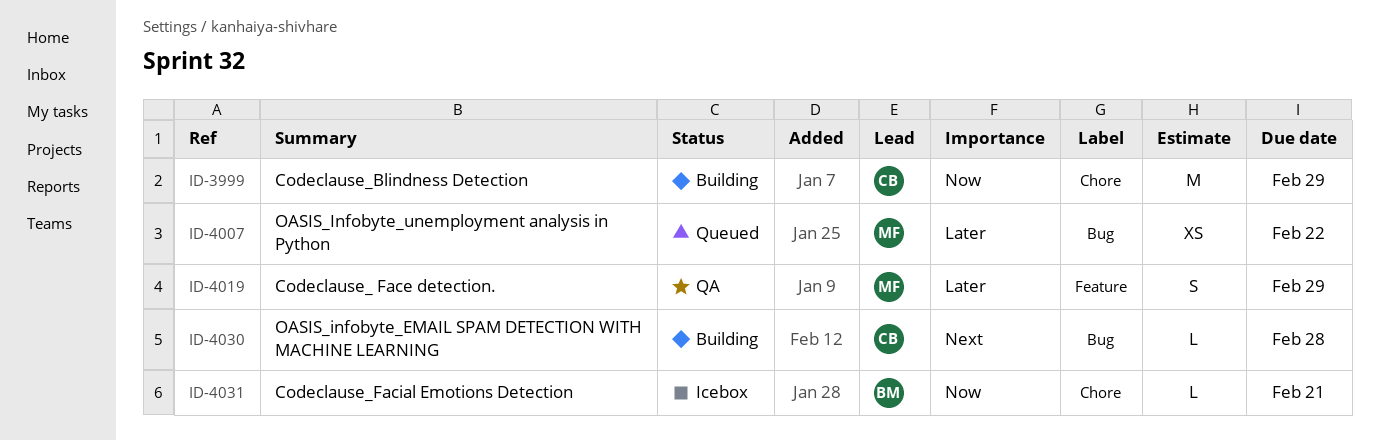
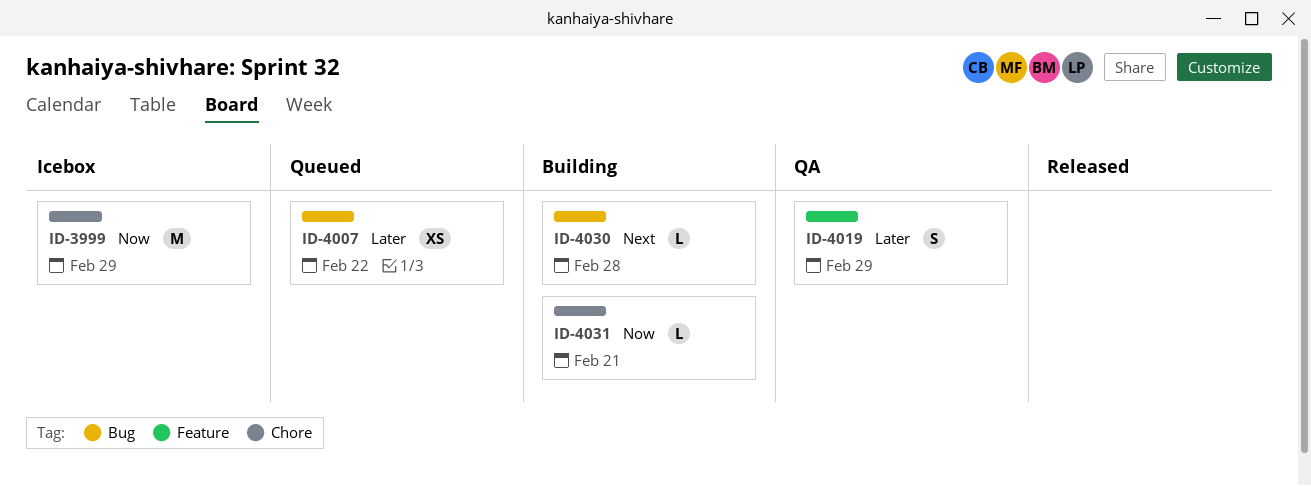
ID-3999, status: Building -> Icebox
ID-4031, status: Icebox -> Building

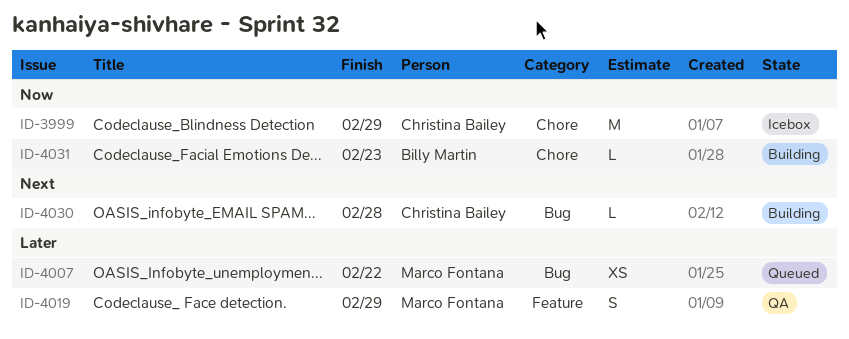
ID-4031, due: Feb 21 -> Feb 23

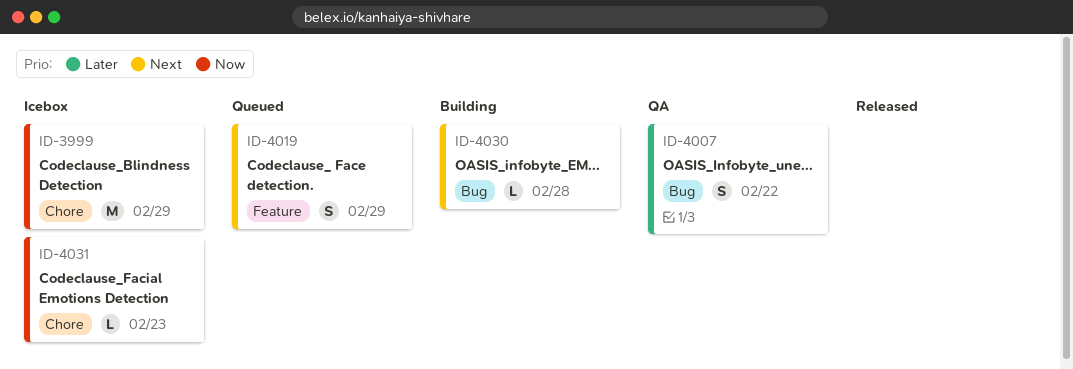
ID-4007, status: Queued -> QA
ID-4007, estimate: XS -> S
ID-4019, status: QA -> Queued
ID-4019, priority: Later -> Next
ID-4031, status: Building -> Icebox

